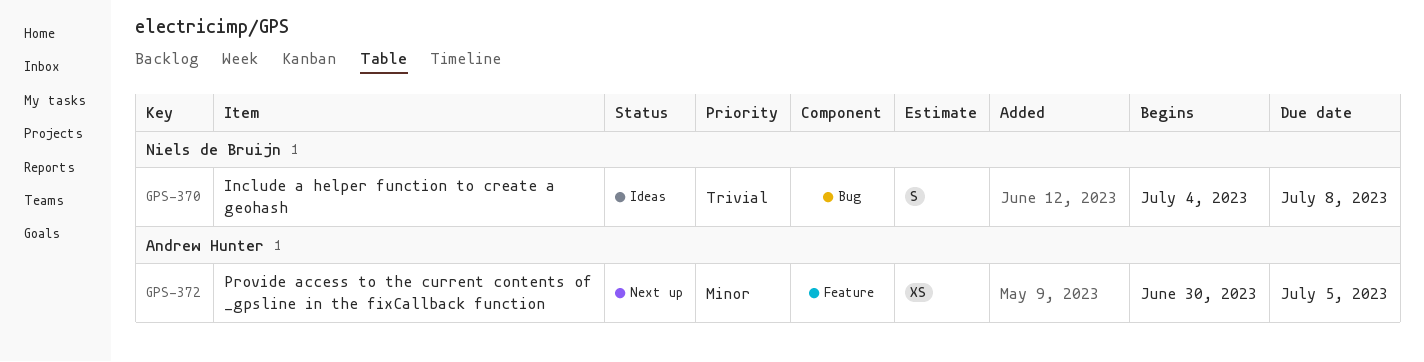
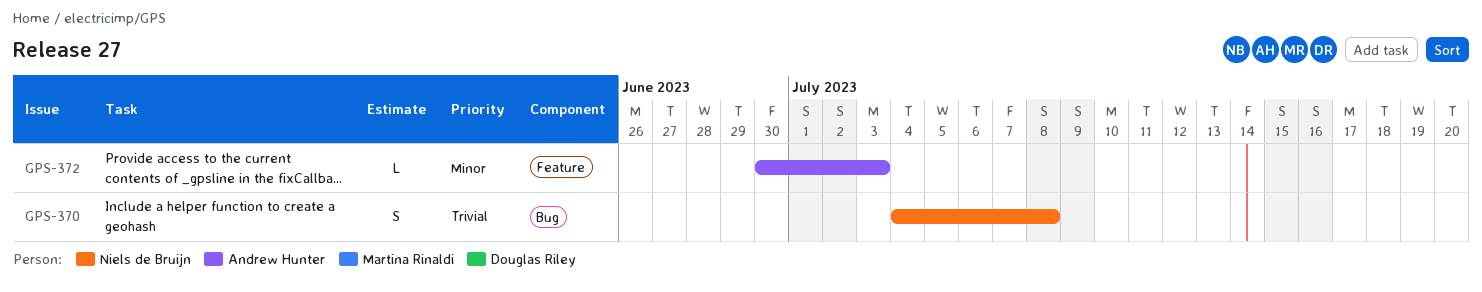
GPS-372, estimate: XS -> L
GPS-372, due: Jul 5 -> Jul 3

